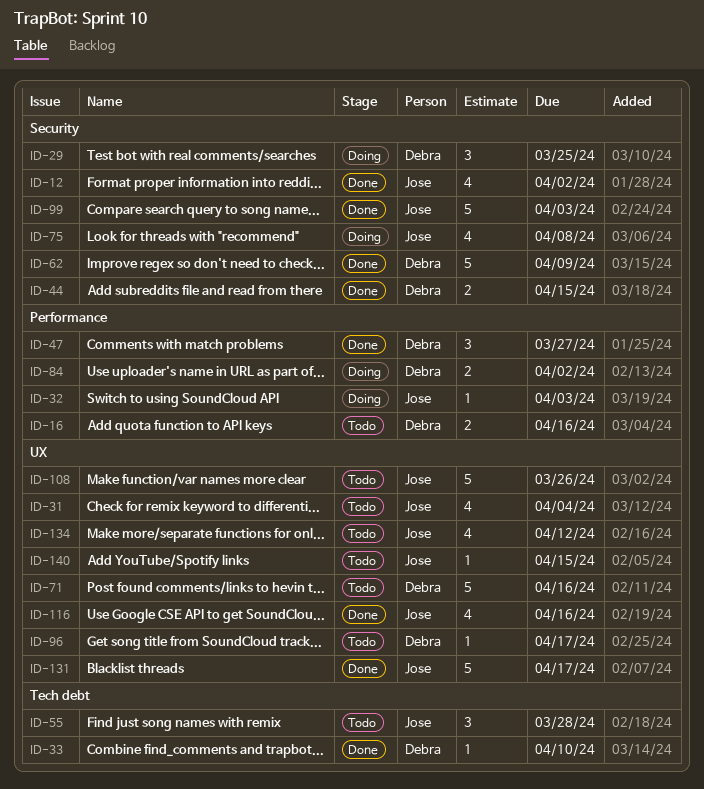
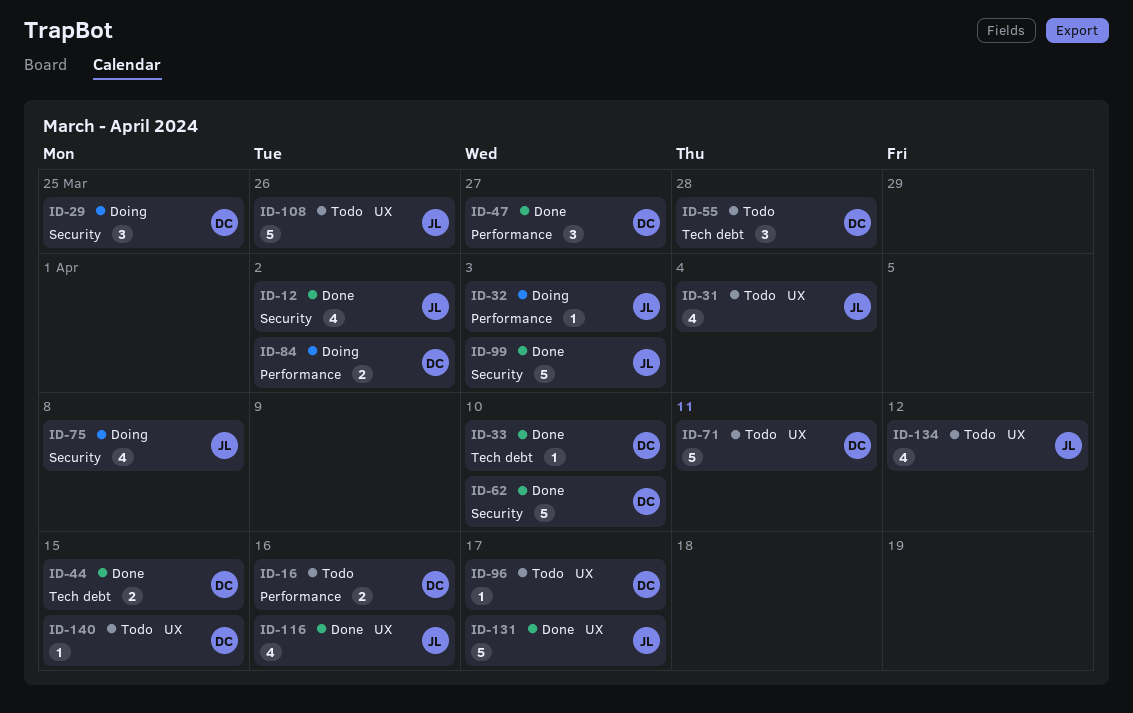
ID-44, label: Security -> Tech debt
ID-55, owner: Jose -> Debra
ID-62, due: Apr 9 -> Apr 10
ID-71, due: Apr 16 -> Apr 11
ID-140, owner: Jose -> Debra

